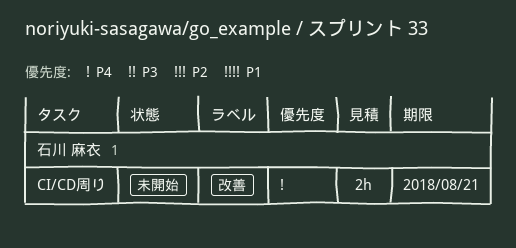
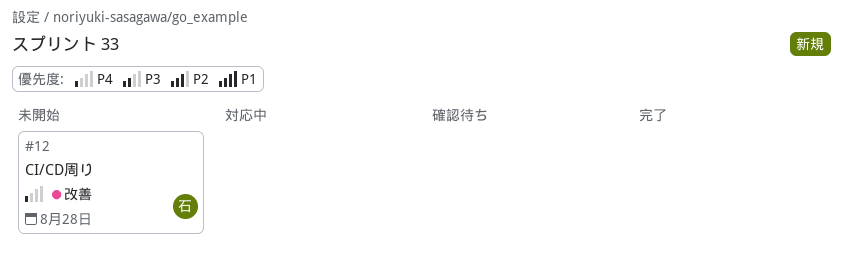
CI/CD周り, due: Aug 21 -> Aug 28

